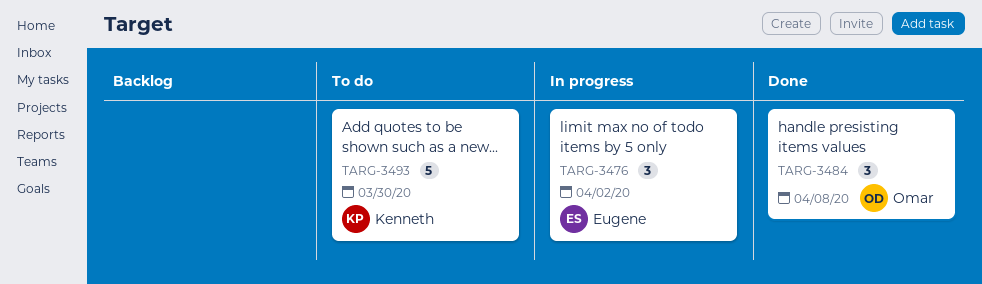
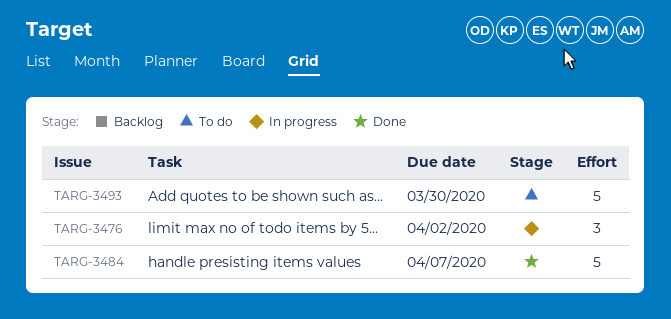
TARG-3484, estimate: 3 -> 5
TARG-3484, due: Apr 8 -> Apr 7

